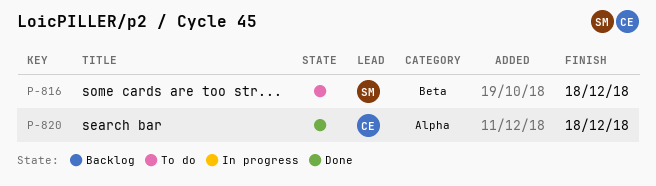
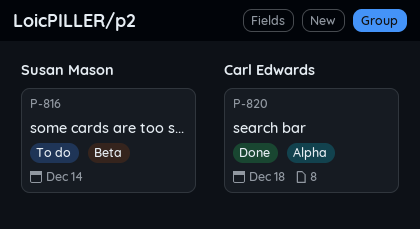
P-816, due: Dec 18 -> Dec 14

